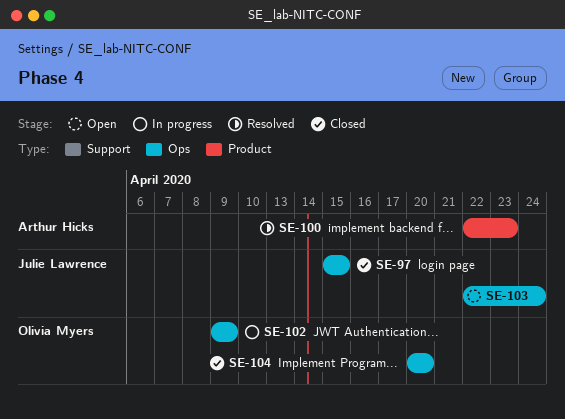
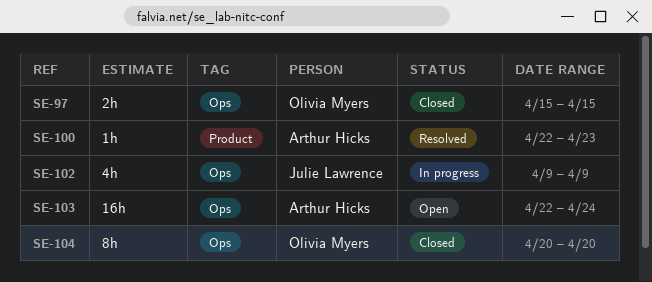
SE-97, owner: Julie Lawrence -> Olivia Myers
SE-102, owner: Olivia Myers -> Julie Lawrence
SE-103, owner: Julie Lawrence -> Arthur Hicks

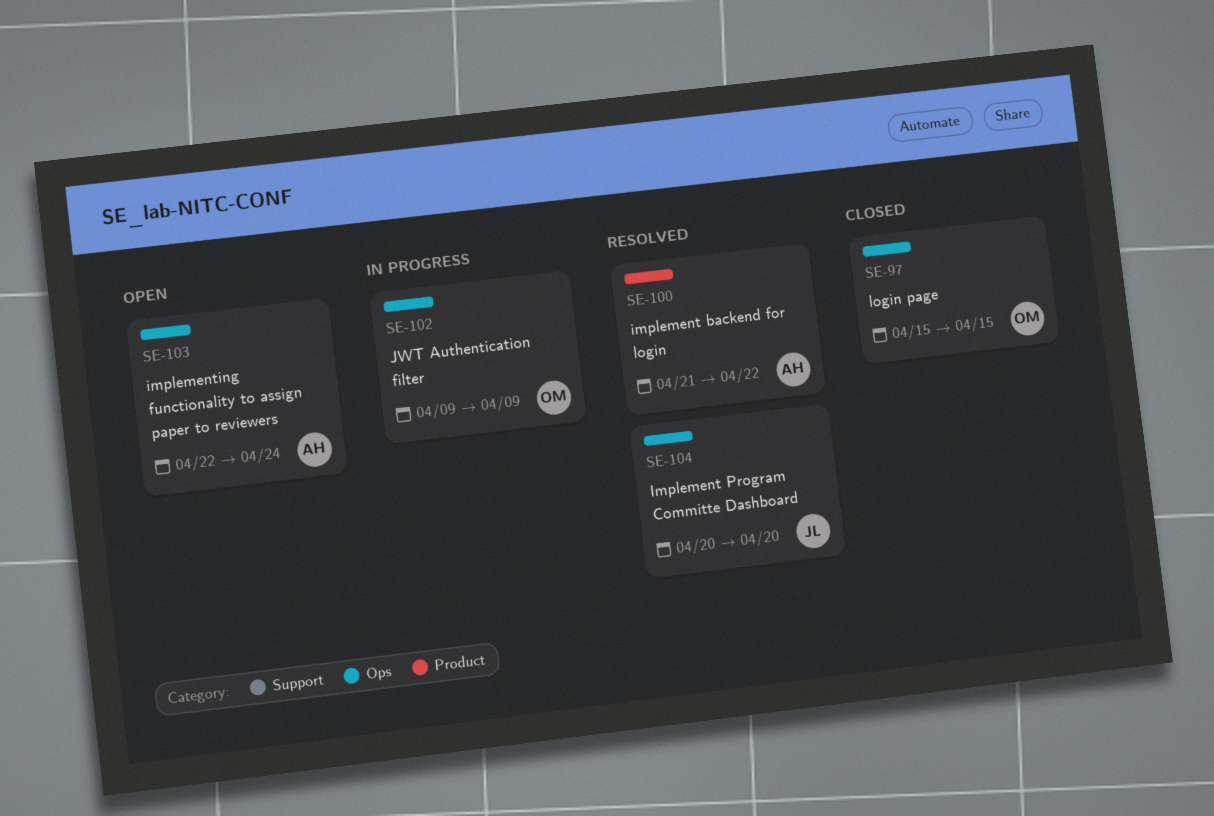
SE-100, start: Apr 22 -> Apr 21
SE-100, due: Apr 23 -> Apr 22
SE-102, owner: Julie Lawrence -> Olivia Myers
SE-104, status: Closed -> Resolved
SE-104, owner: Olivia Myers -> Julie Lawrence

